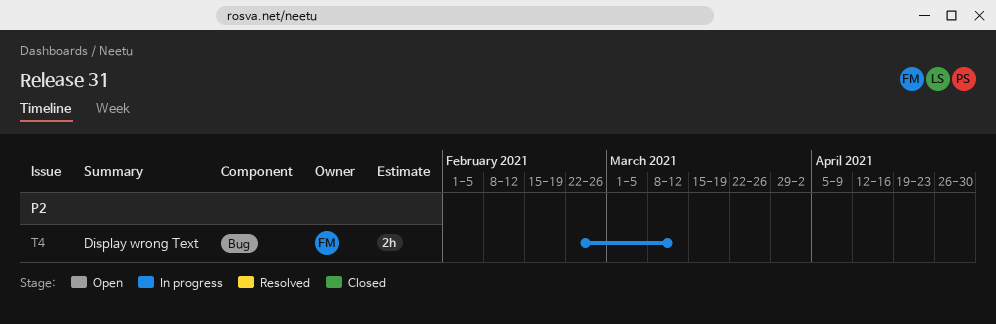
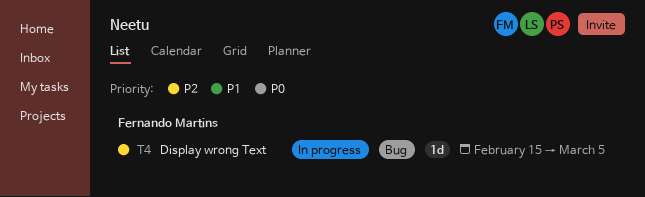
T4, estimate: 2h -> 1d
T4, start: Feb 22 -> Feb 15
T4, due: Mar 12 -> Mar 5

